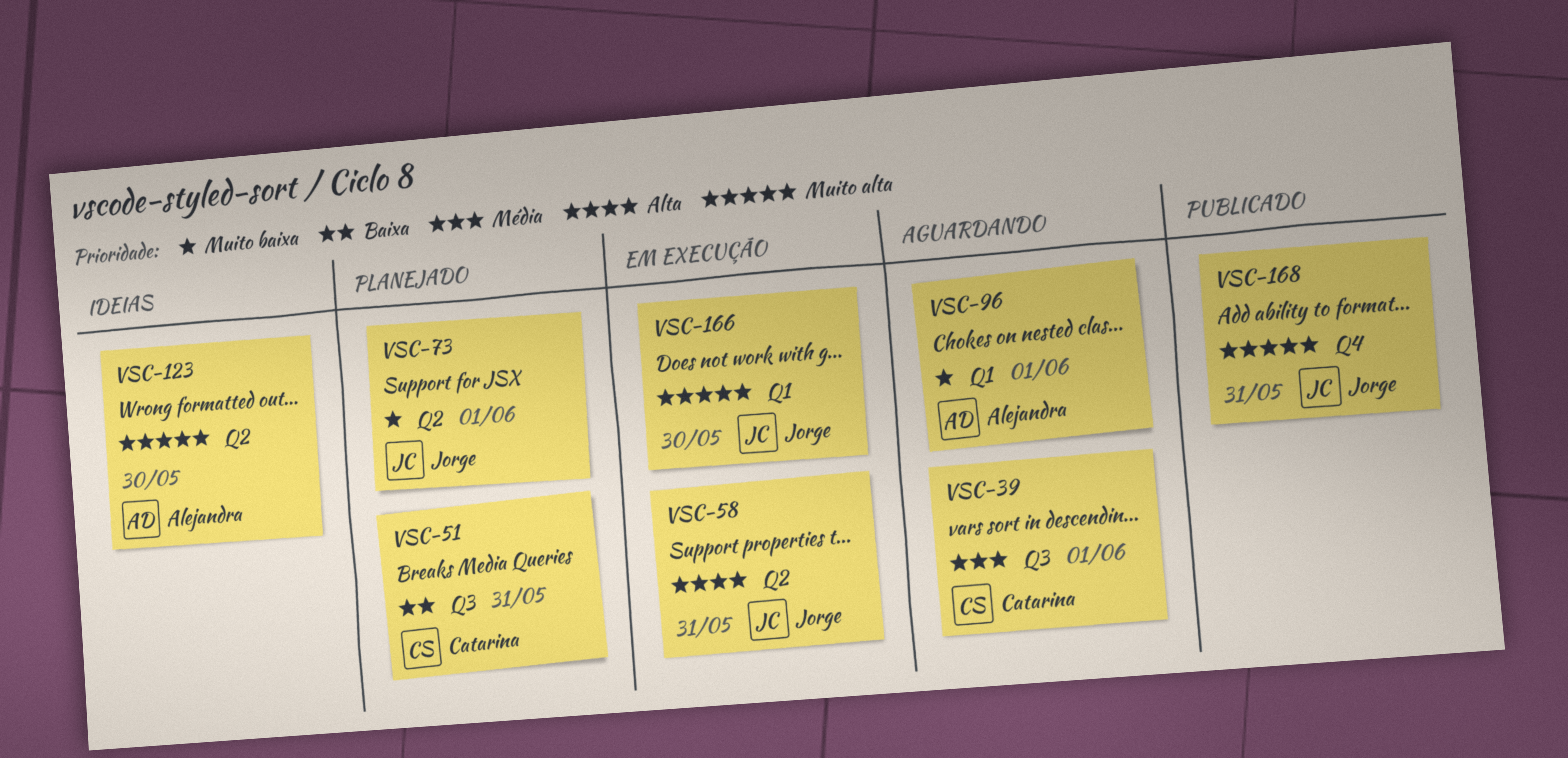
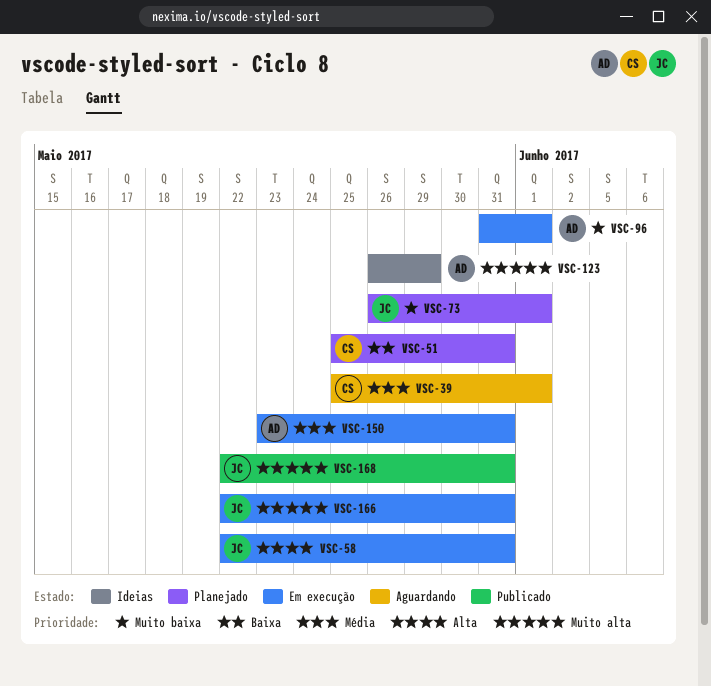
VSC-96, status: Aguardando -> Em execução
VSC-123, due: May 30 -> May 29
VSC-150: none -> present
VSC-166, due: May 30 -> May 31

